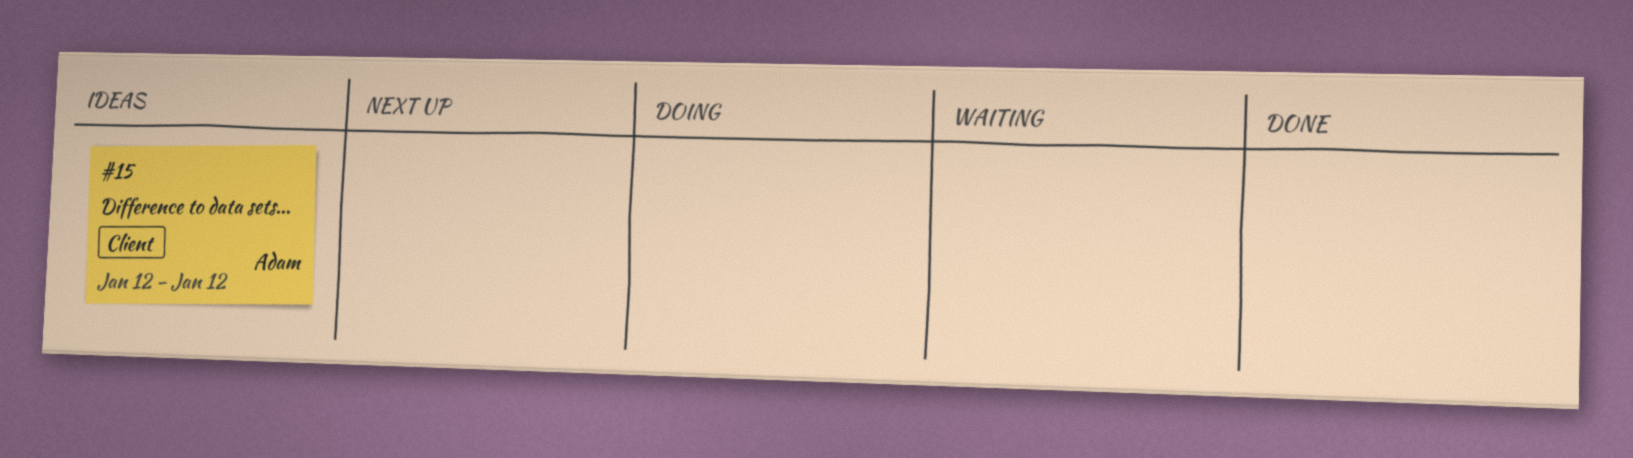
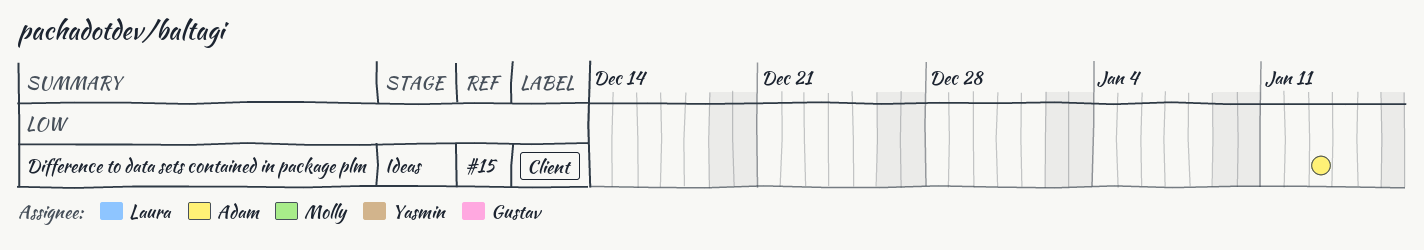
#15, start: Jan 12 -> Jan 13
#15, due: Jan 12 -> Jan 13

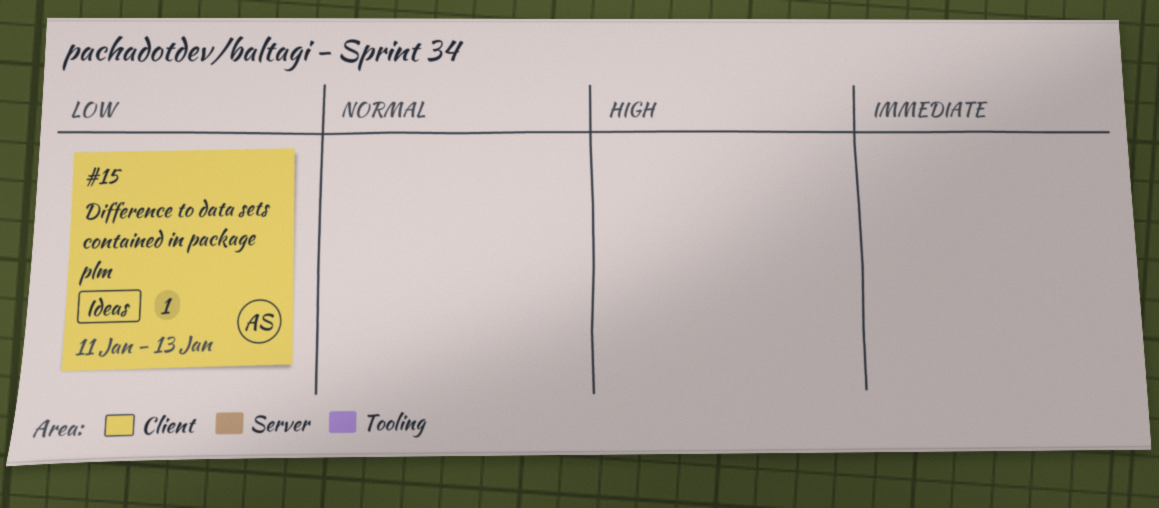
#15, start: Jan 13 -> Jan 11

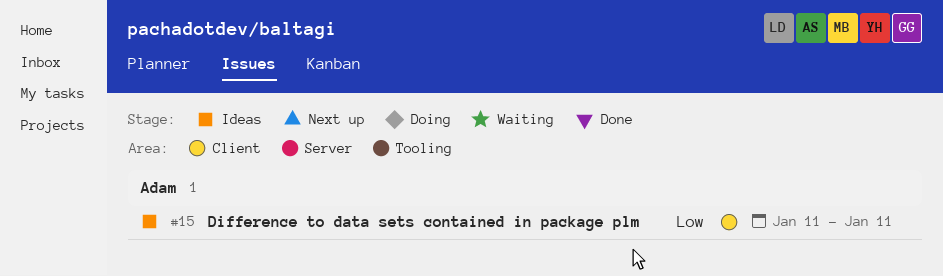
#15, due: Jan 13 -> Jan 11

